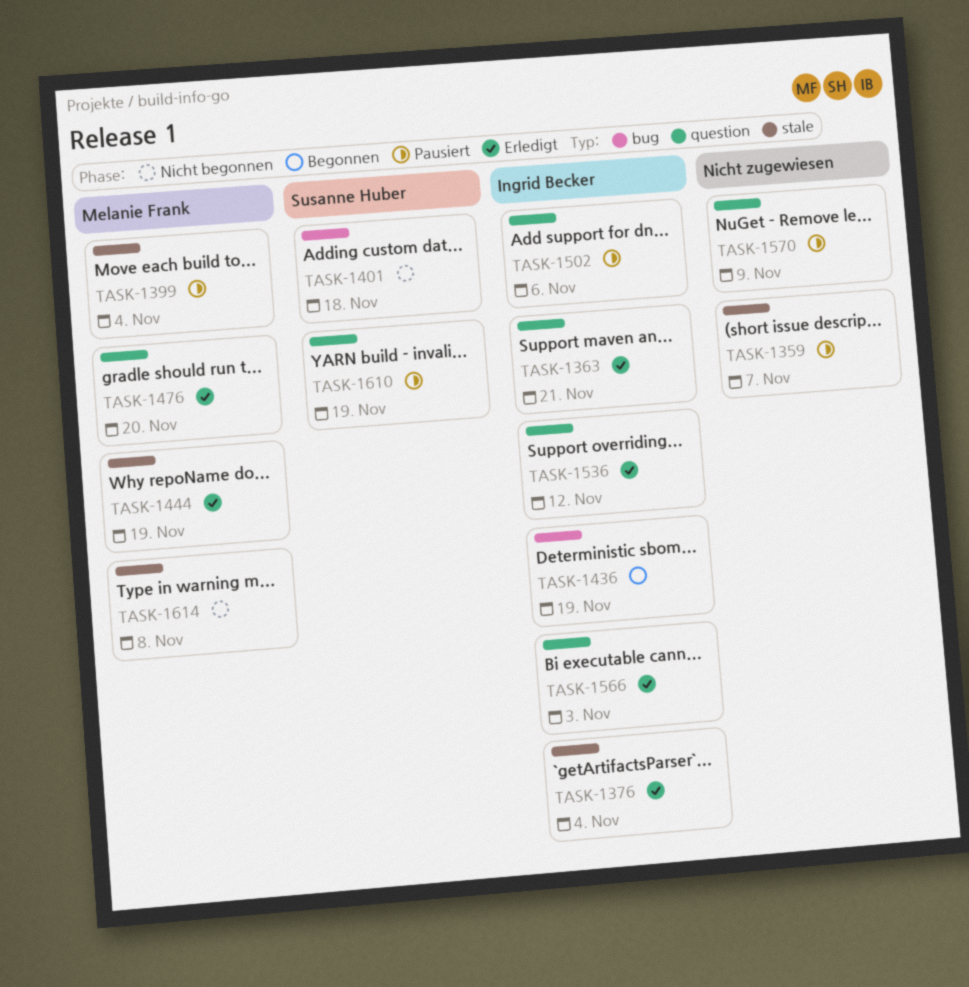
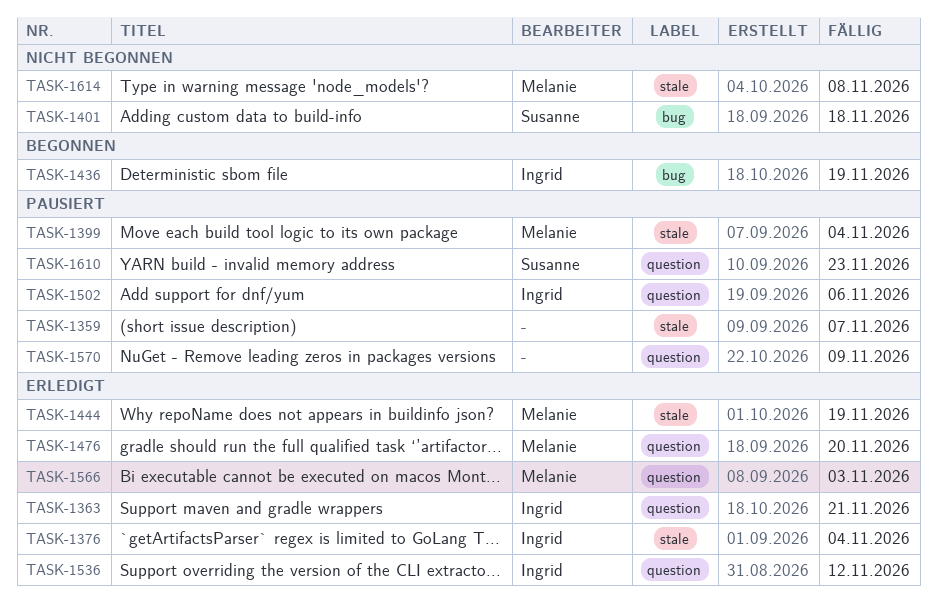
TASK-1566, owner: Ingrid Becker -> Melanie Frank
TASK-1610, due: Nov 19 -> Nov 23

